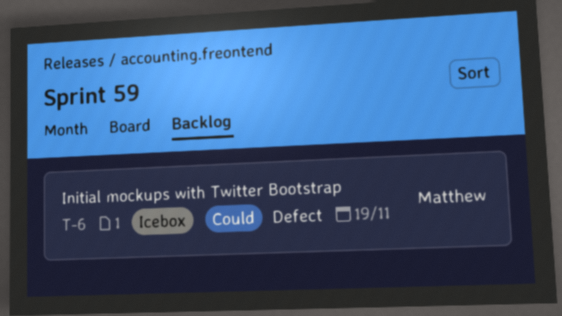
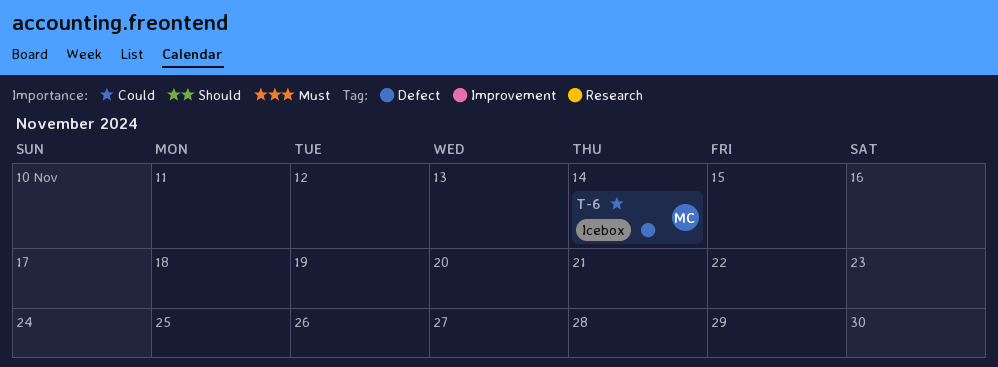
T-6, due: Nov 19 -> Nov 14

